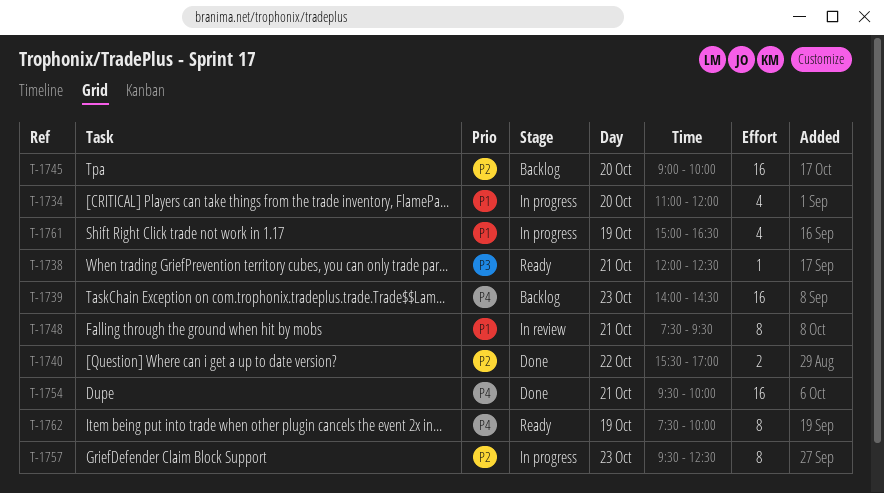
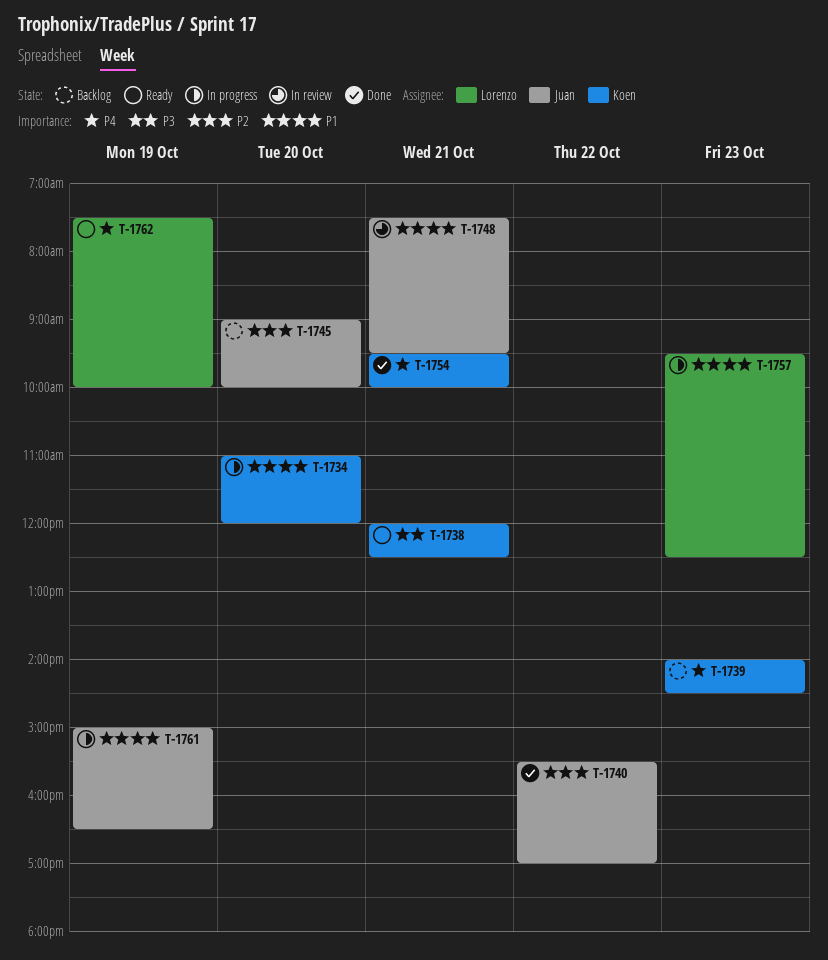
T-1757, priority: P2 -> P1

